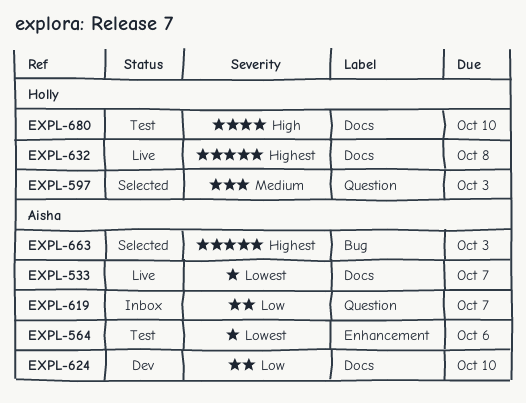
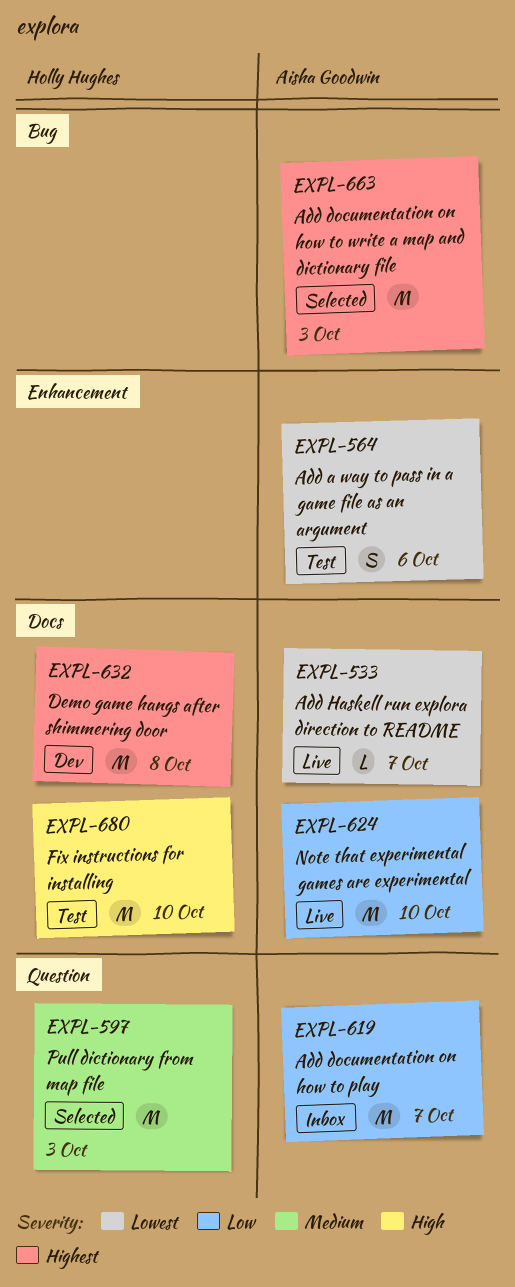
EXPL-624, status: Dev -> Live
EXPL-632, status: Live -> Dev

